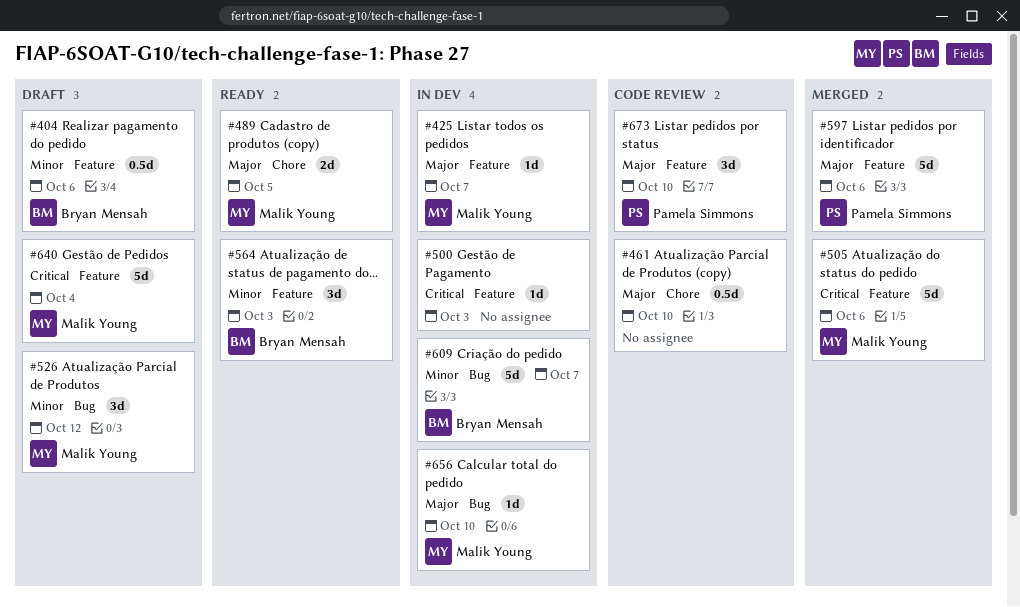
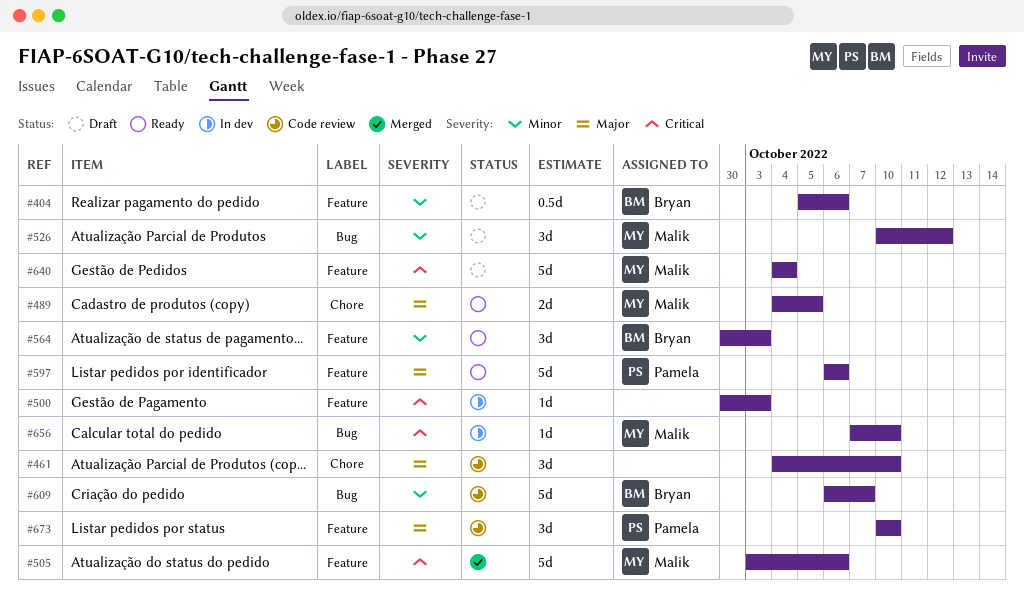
#425: present -> none
#461, estimate: 0.5d -> 3d
#597, status: Merged -> Ready
#609, status: In dev -> Code review
#656, priority: Major -> Critical

